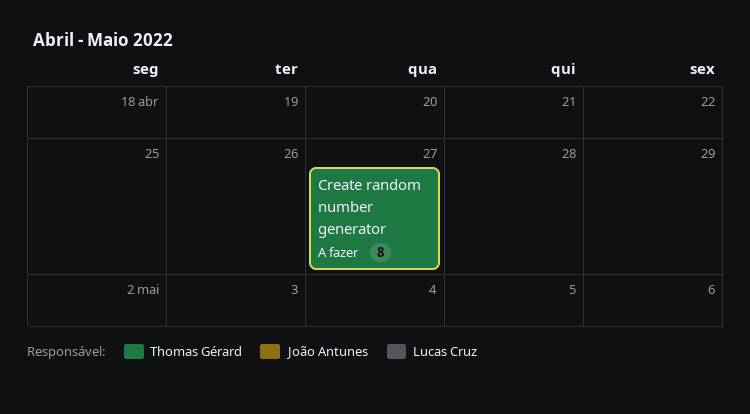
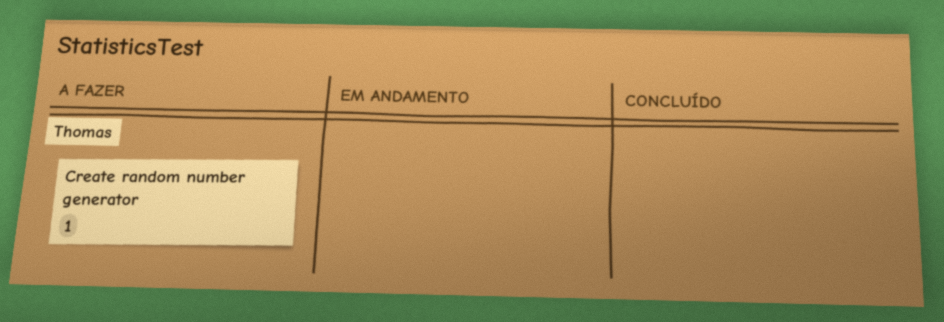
Create random number generator, estimate: 8 -> 1

